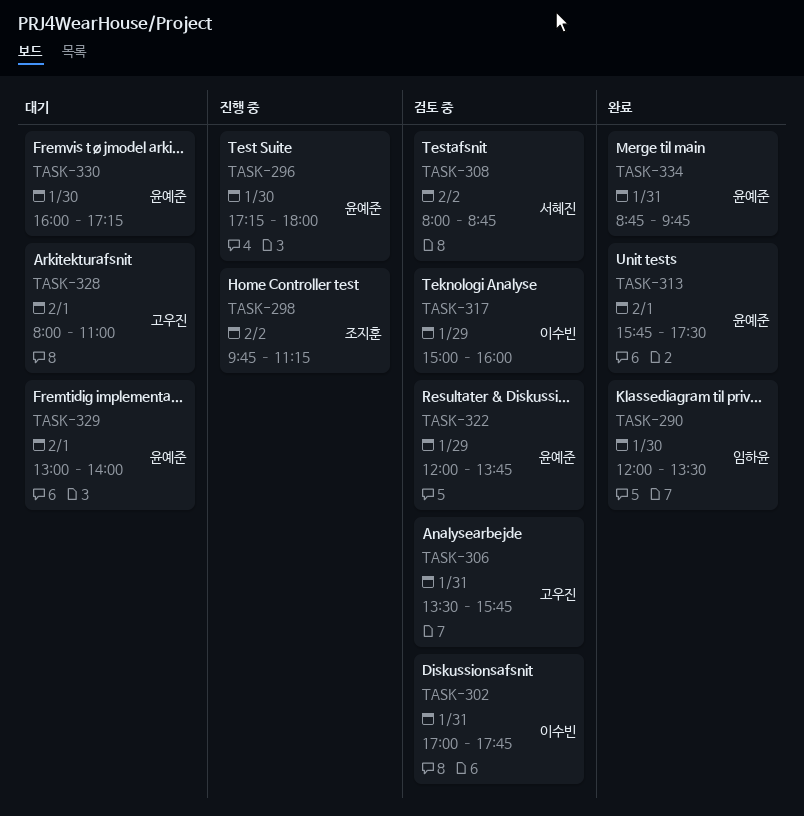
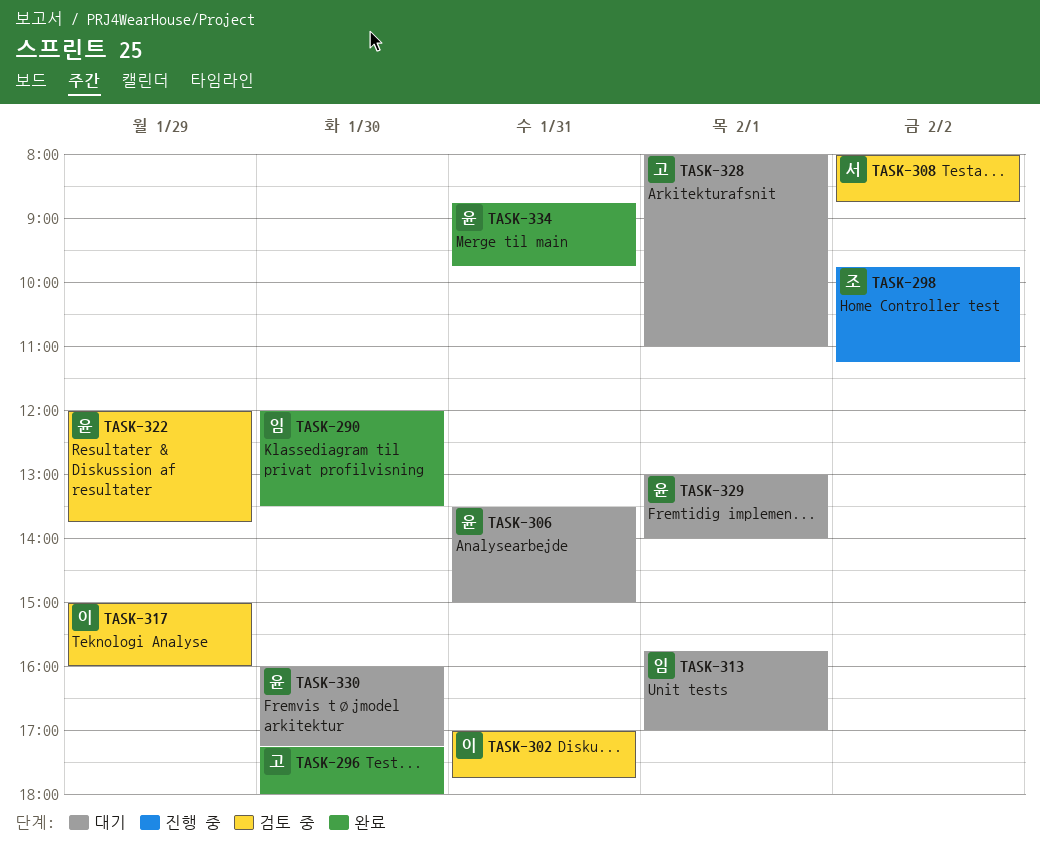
TASK-296, status: 진행 중 -> 완료
TASK-296, owner: 윤예준 -> 고우진
TASK-306, status: 검토 중 -> 대기
TASK-306, owner: 고우진 -> 윤예준
TASK-306, ends: 15:45 -> 15:00
TASK-313, status: 완료 -> 대기
TASK-313, owner: 윤예준 -> 임하윤
TASK-313, ends: 17:30 -> 17:00

